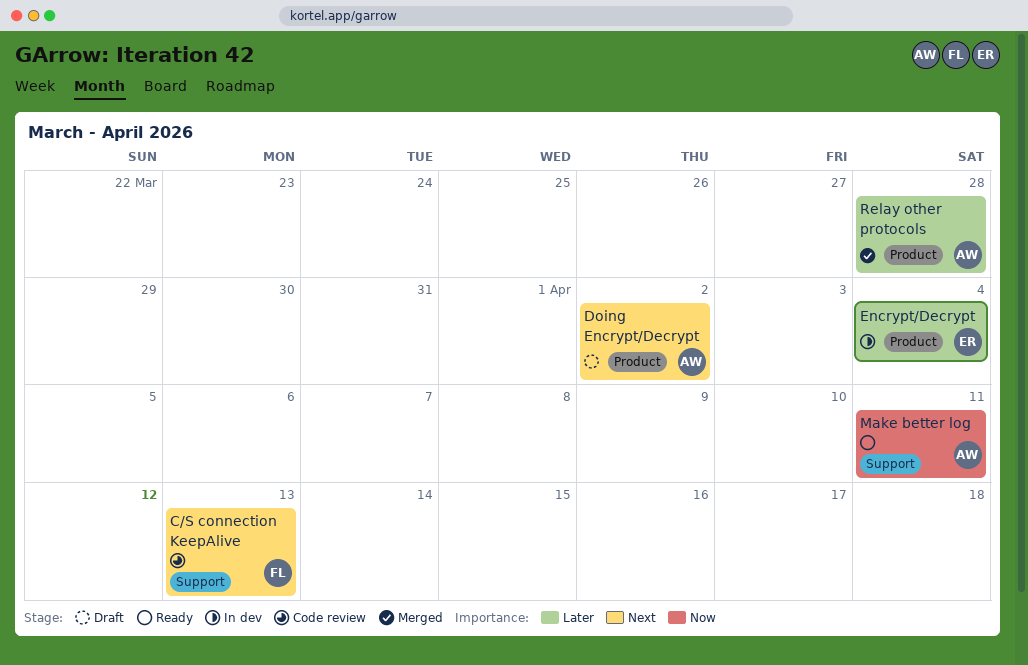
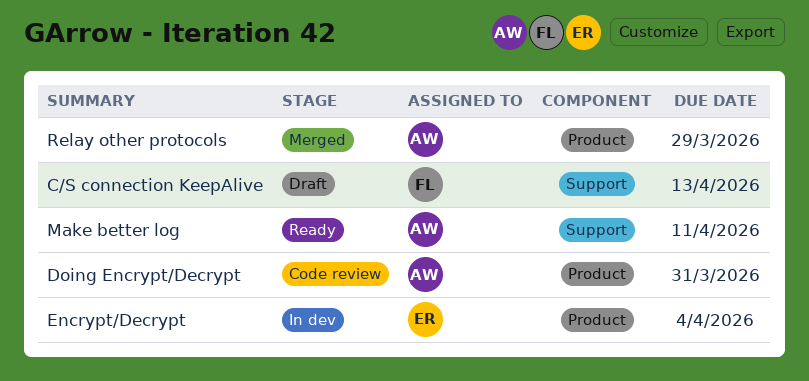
C/S connection KeepAlive, status: Code review -> Draft
Doing Encrypt/Decrypt, status: Draft -> Code review
Doing Encrypt/Decrypt, due: Apr 2 -> Mar 31
Relay other protocols, due: Mar 28 -> Mar 29

